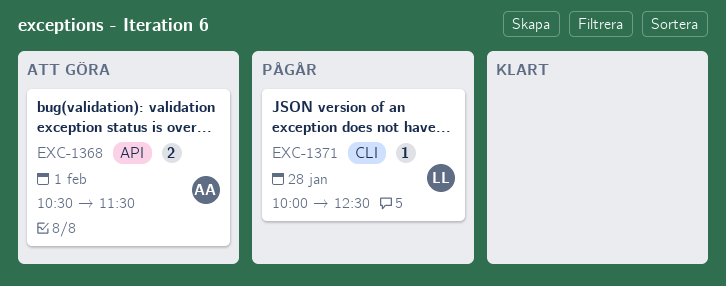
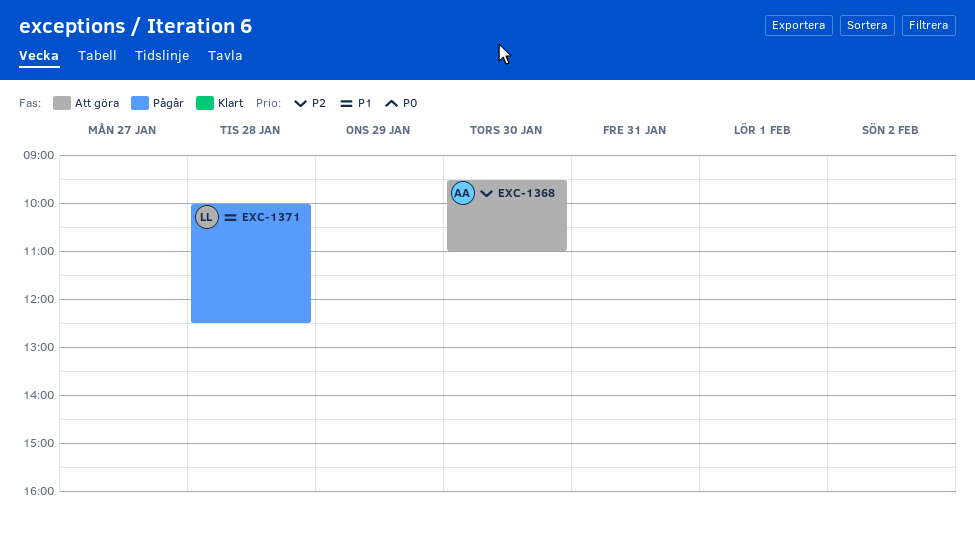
EXC-1368, day: Feb 1 -> Jan 30
EXC-1368, begins: 10:30 -> 09:30
EXC-1368, ends: 11:30 -> 11:00

